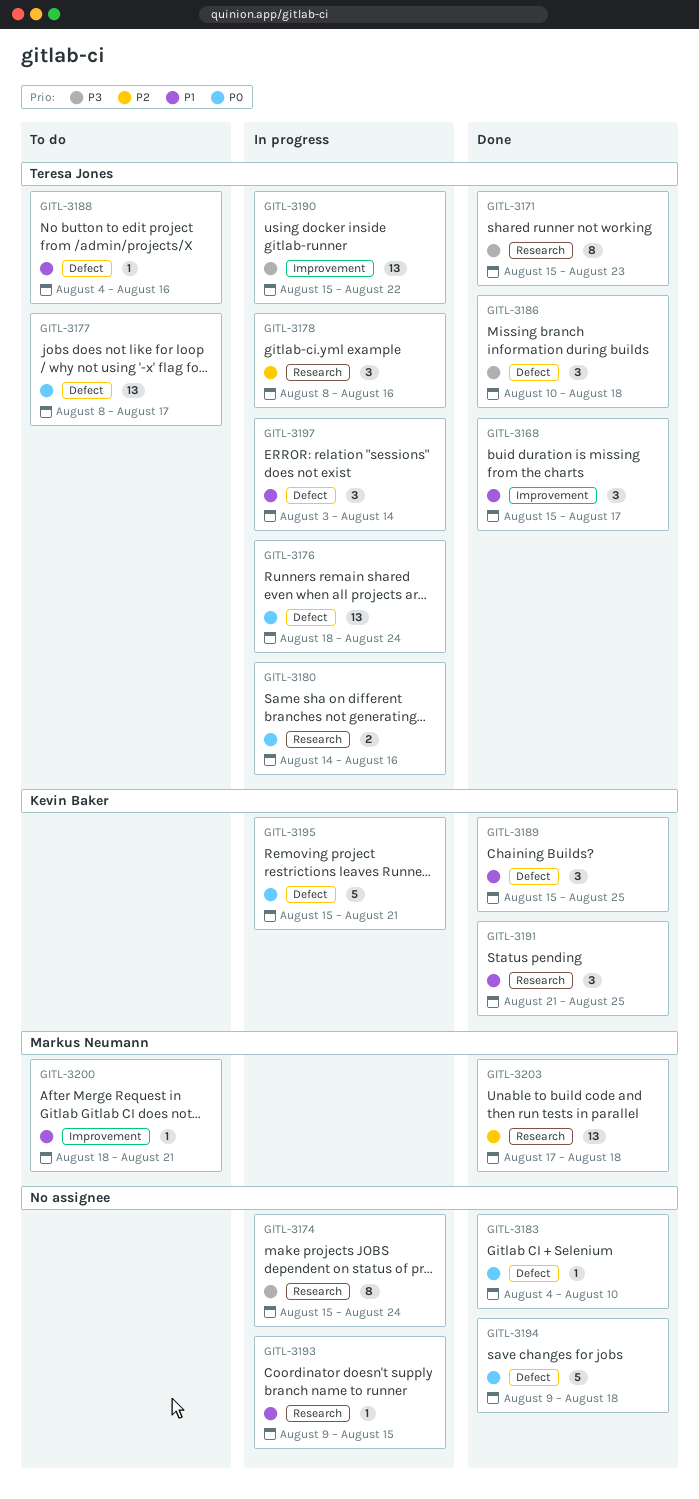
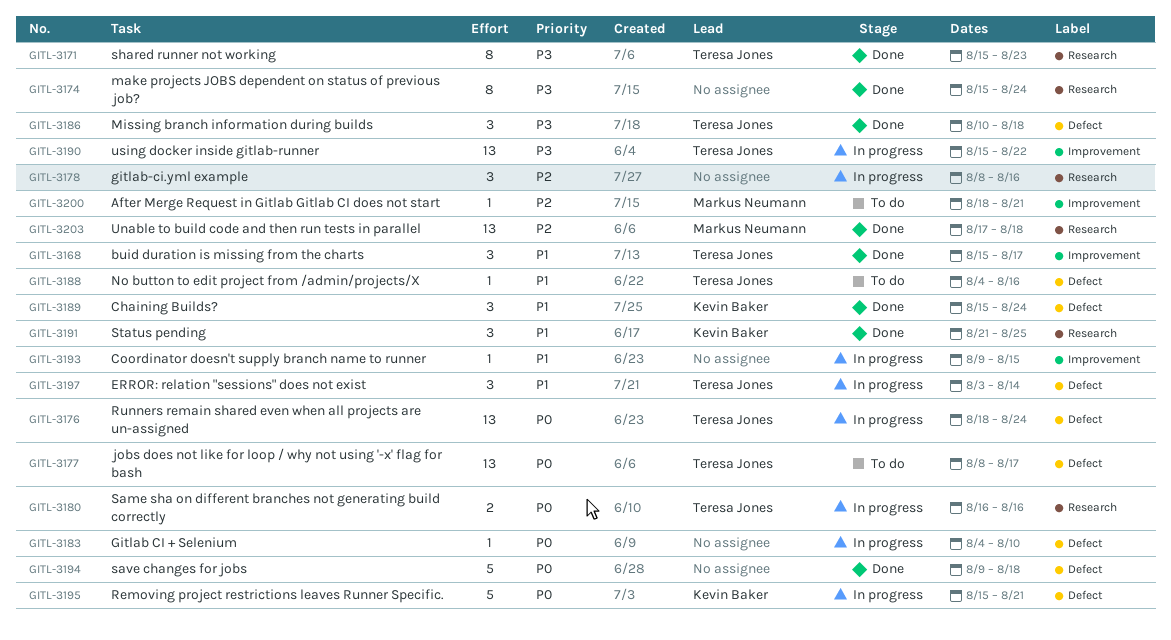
GITL-3174, status: In progress -> Done
GITL-3178, owner: Teresa Jones -> none
GITL-3180, start: Aug 14 -> Aug 16
GITL-3183, status: Done -> In progress
GITL-3189, due: Aug 25 -> Aug 24
GITL-3193, label: Research -> Improvement
GITL-3200, priority: P1 -> P2

